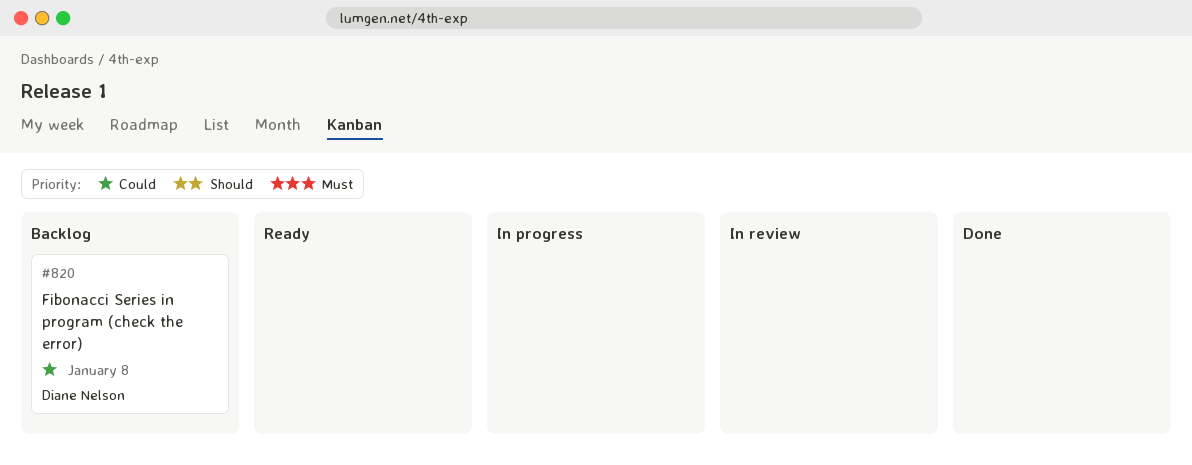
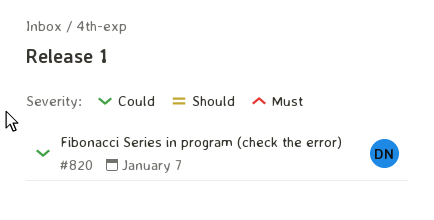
#820, due: Jan 8 -> Jan 7

